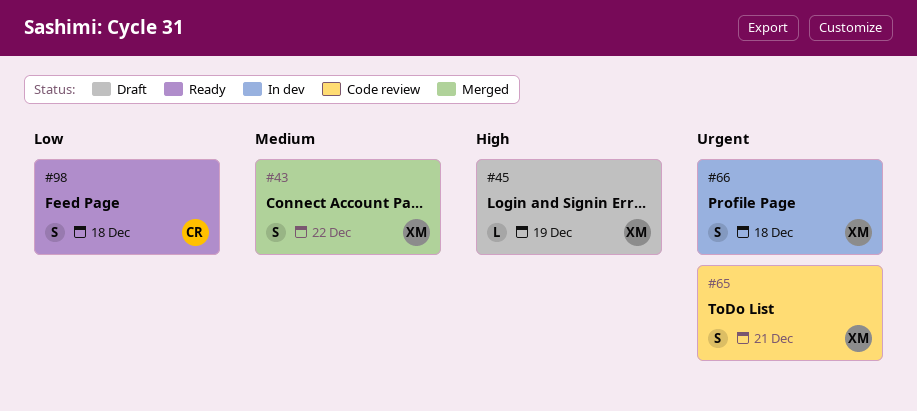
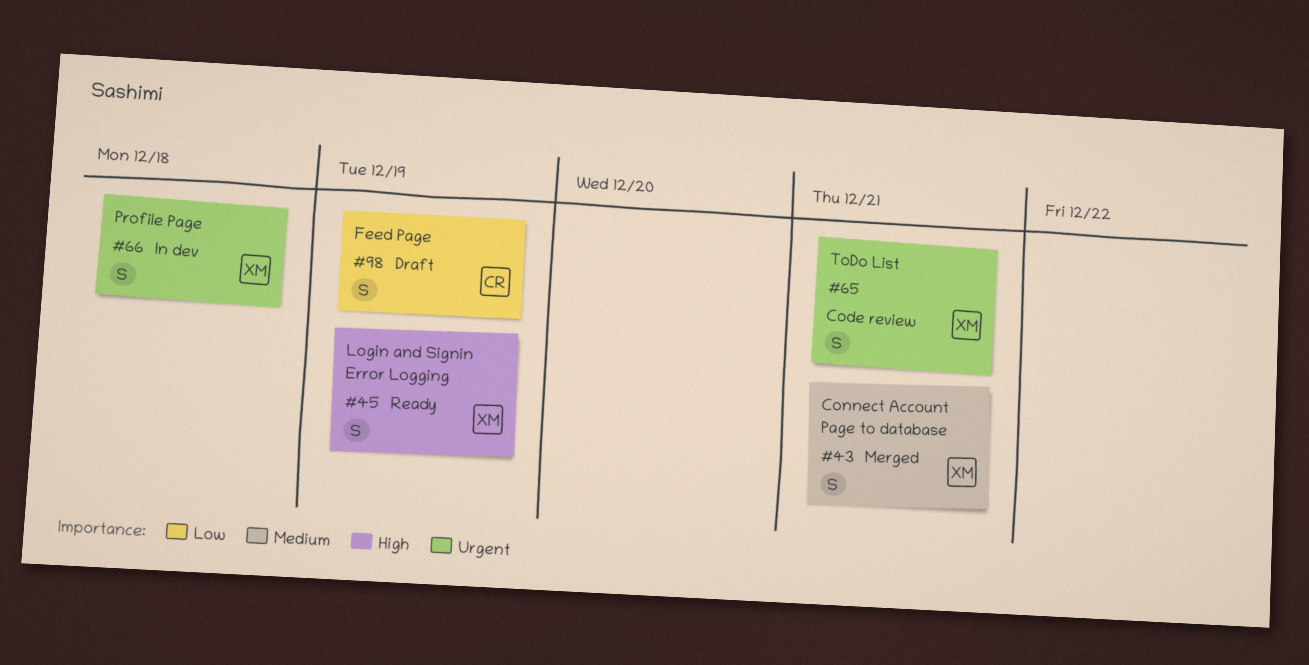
#43, due: Dec 22 -> Dec 21
#45, status: Draft -> Ready
#45, estimate: L -> S
#98, status: Ready -> Draft
#98, due: Dec 18 -> Dec 19

